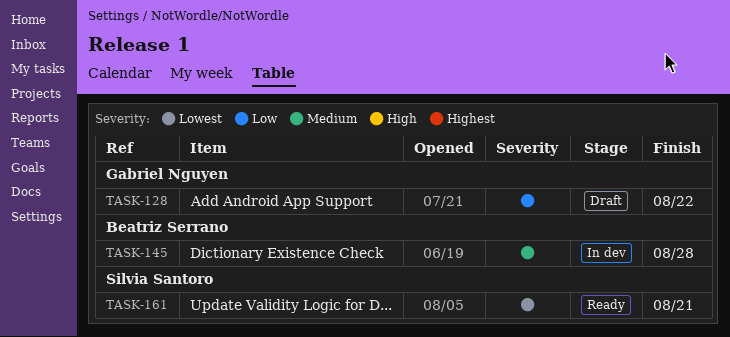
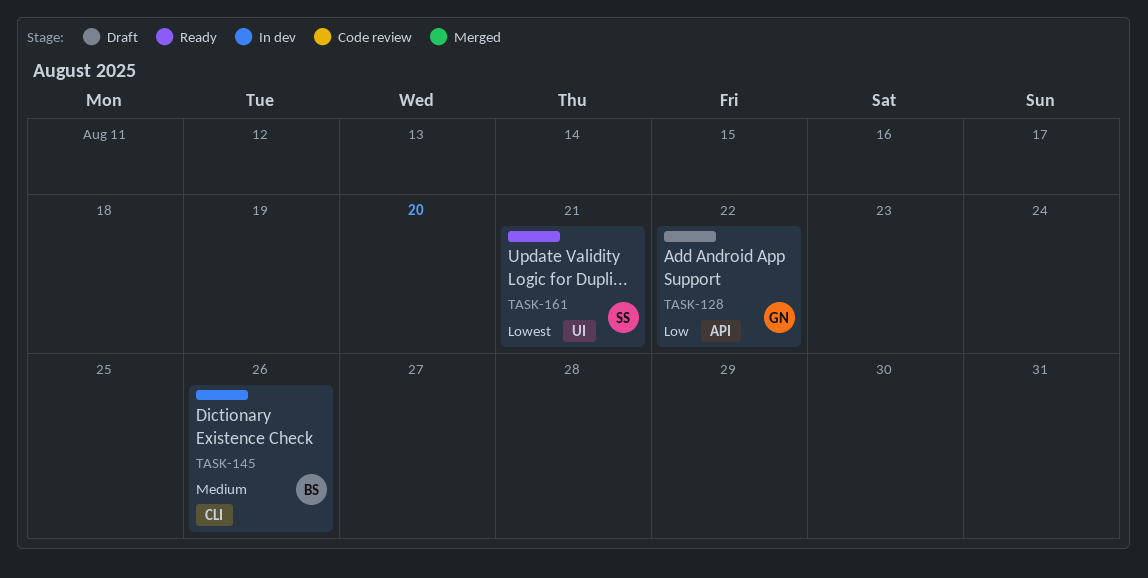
TASK-145, due: Aug 28 -> Aug 26

